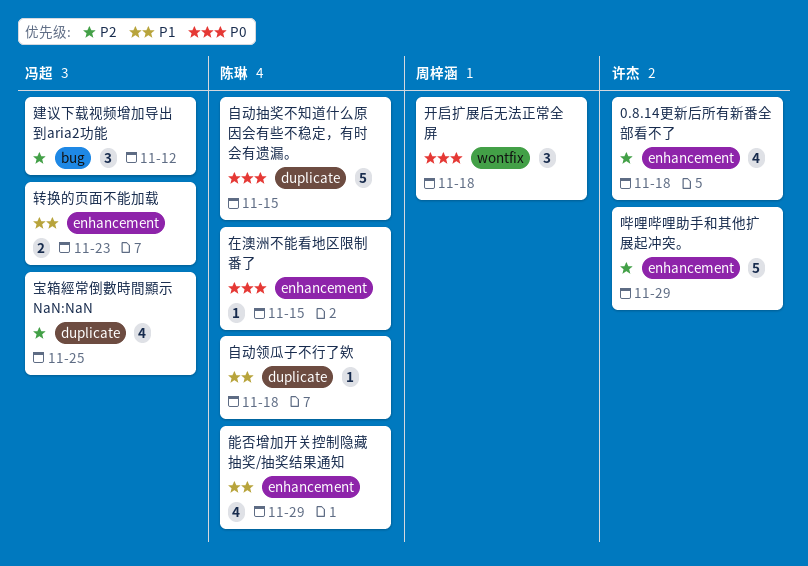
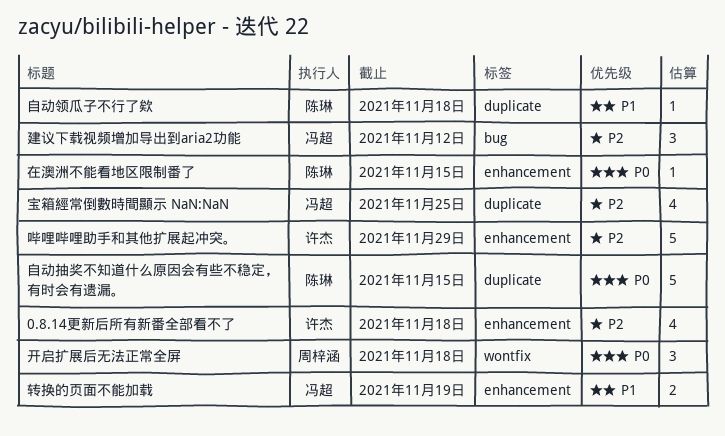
能否增加开关控制隐藏抽奖/抽奖结果通知: present -> none
转换的页面不能加载, due: Nov 23 -> Nov 19

